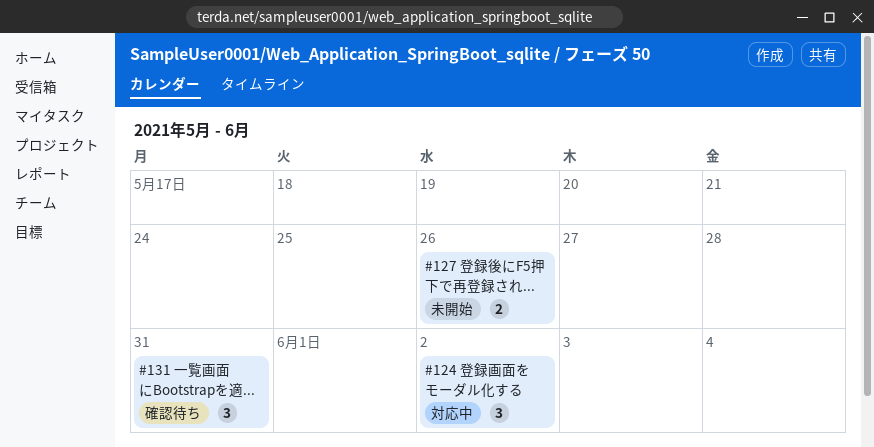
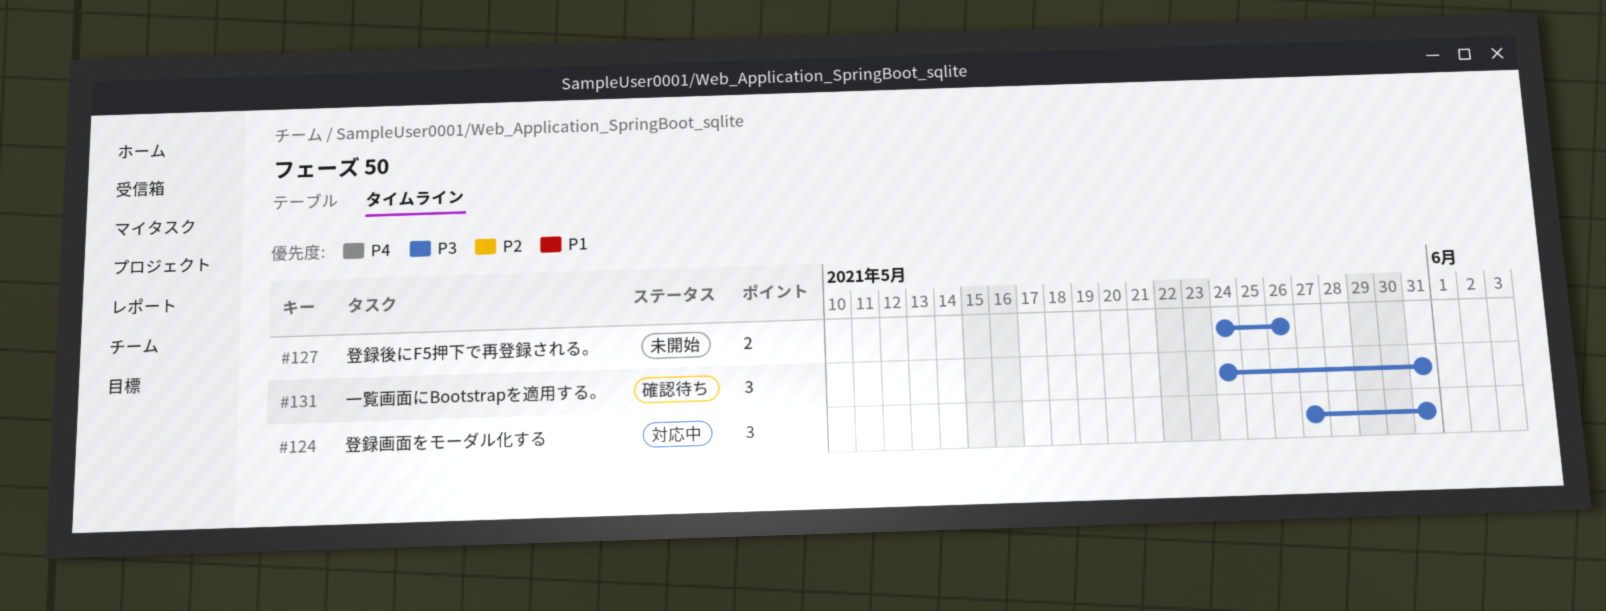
#124, due: Jun 2 -> May 31

